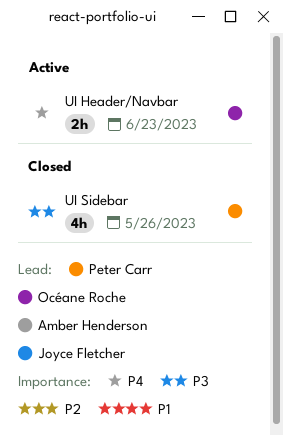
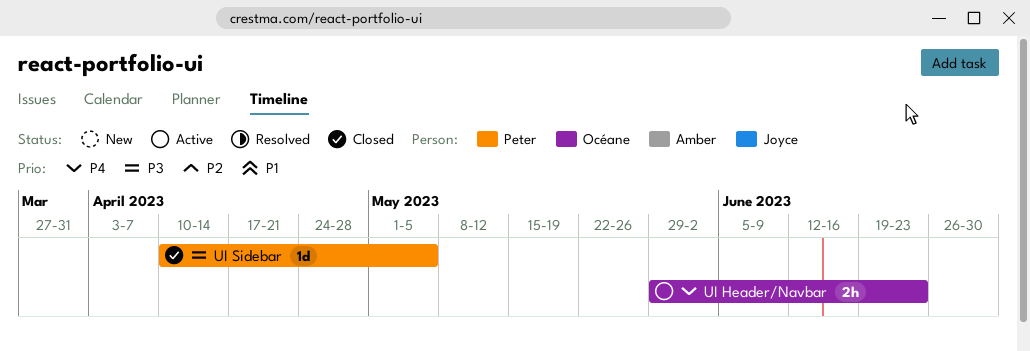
UI Sidebar, estimate: 4h -> 1d
UI Sidebar, due: May 26 -> May 5

